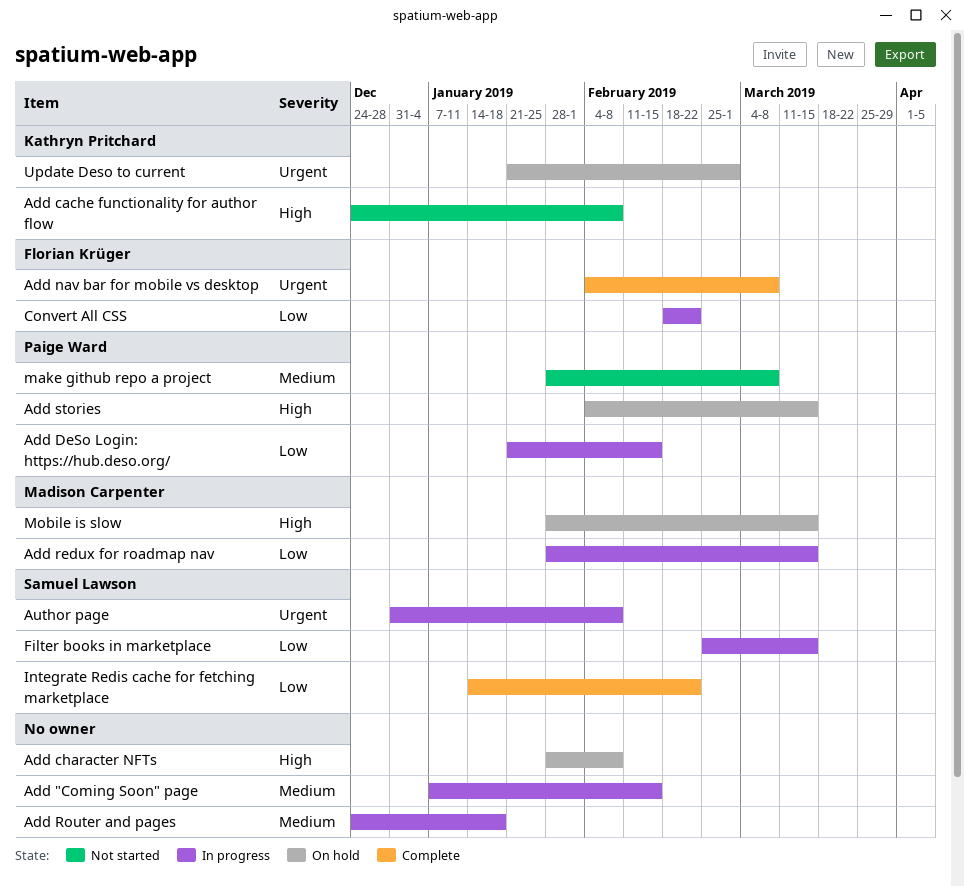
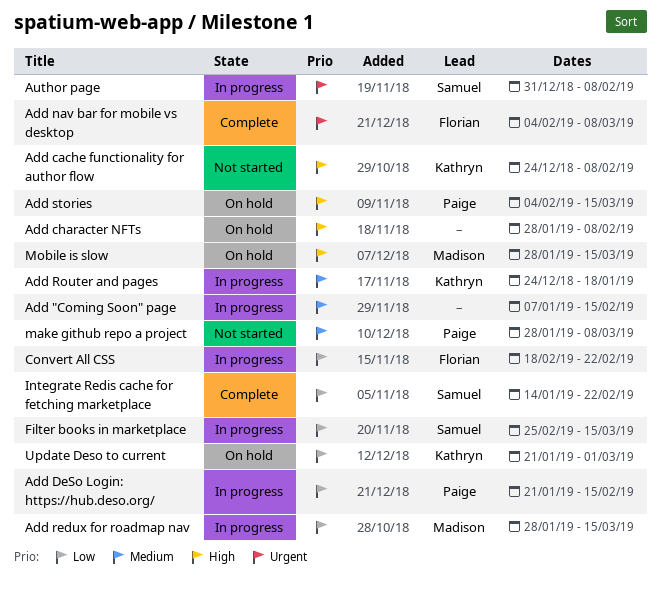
Add Router and pages, owner: none -> Kathryn Pritchard
Update Deso to current, priority: Urgent -> Low

